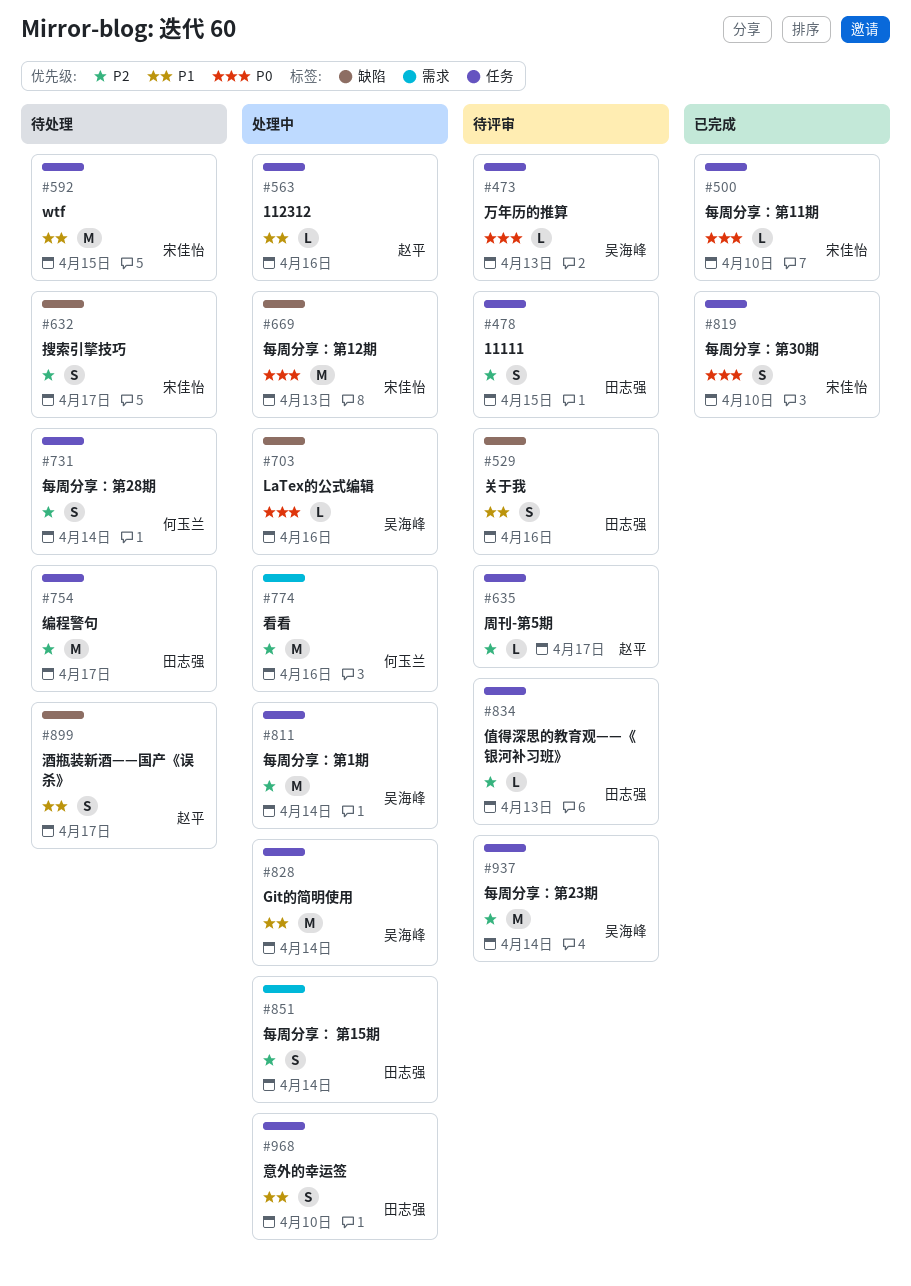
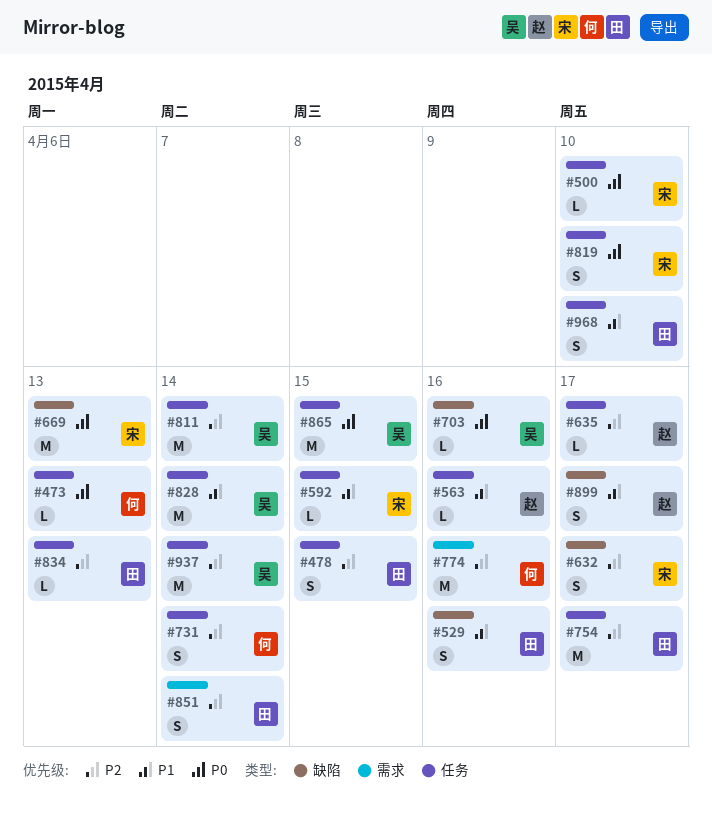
#473, owner: 吴海峰 -> 何玉兰
#592, estimate: M -> L
#865: none -> present

